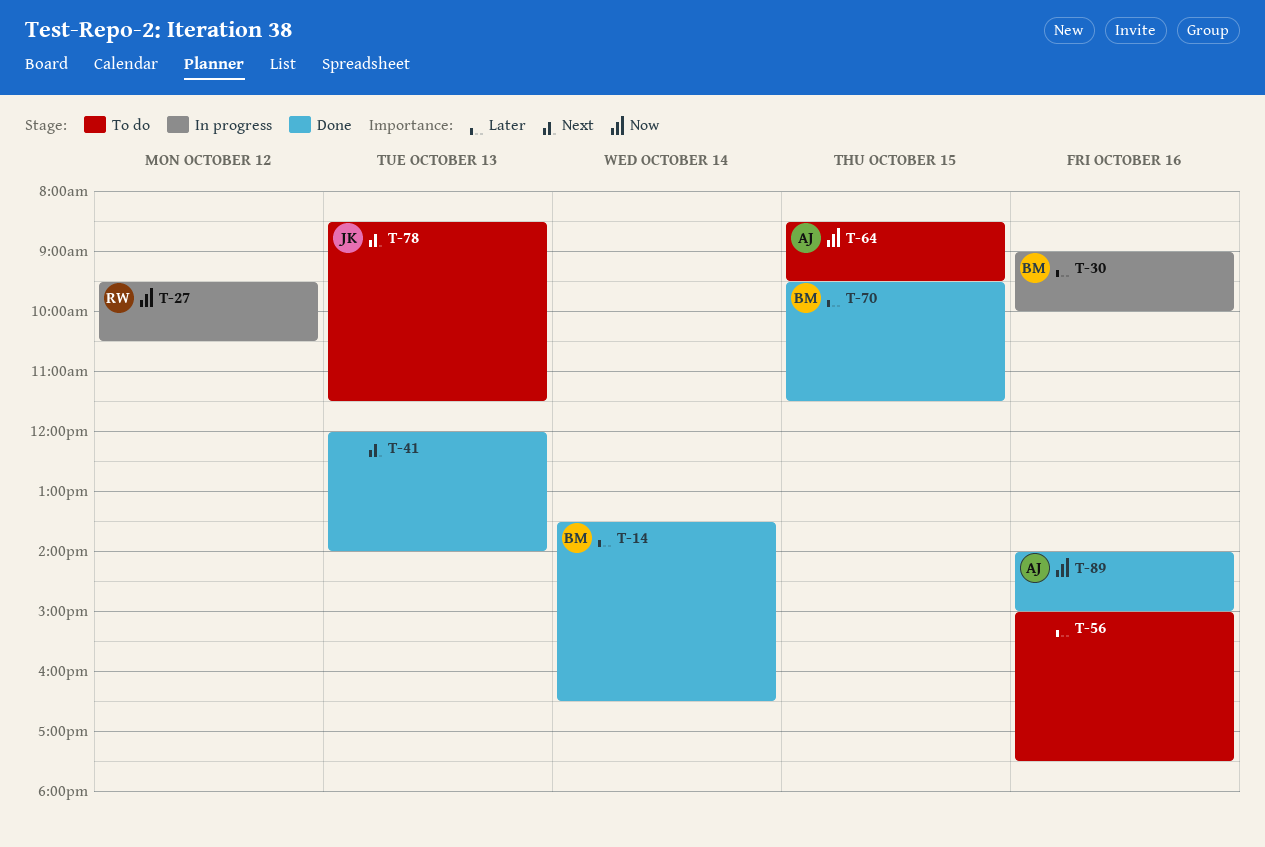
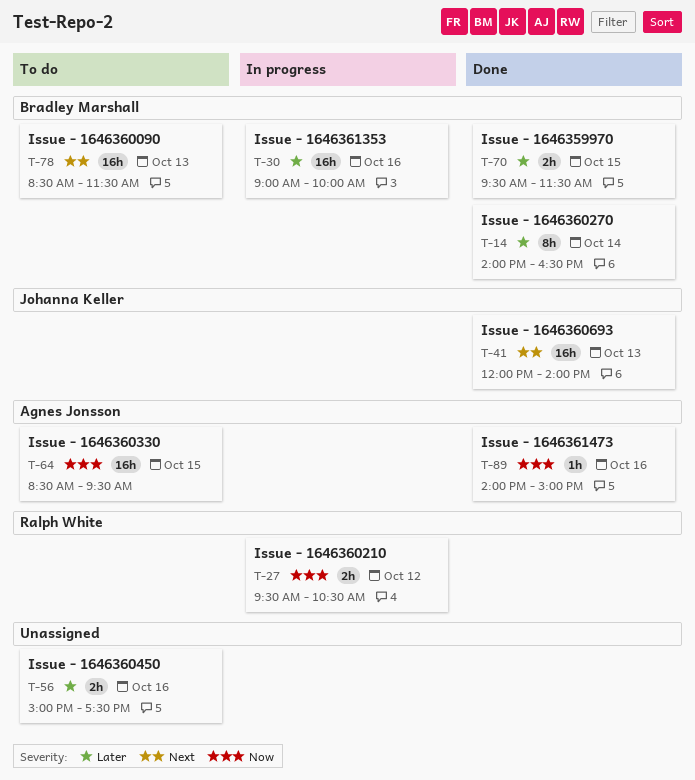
T-14, begins: 13:30 -> 14:00
T-41, owner: none -> Johanna Keller
T-78, owner: Johanna Keller -> Bradley Marshall

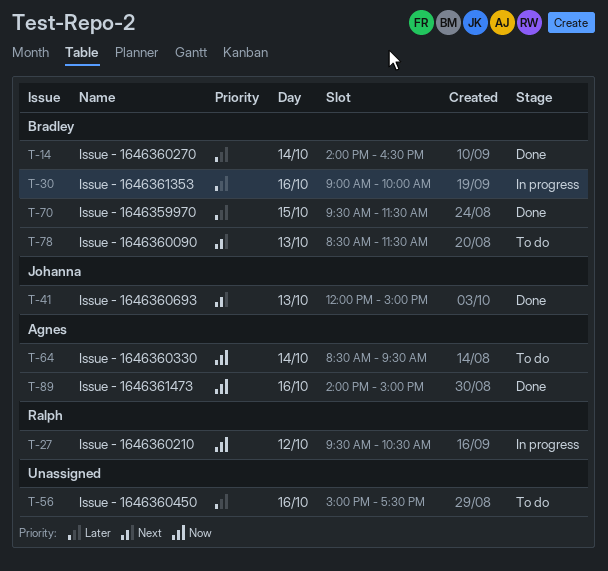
T-41, ends: 14:00 -> 15:00
T-64, day: Oct 15 -> Oct 14

